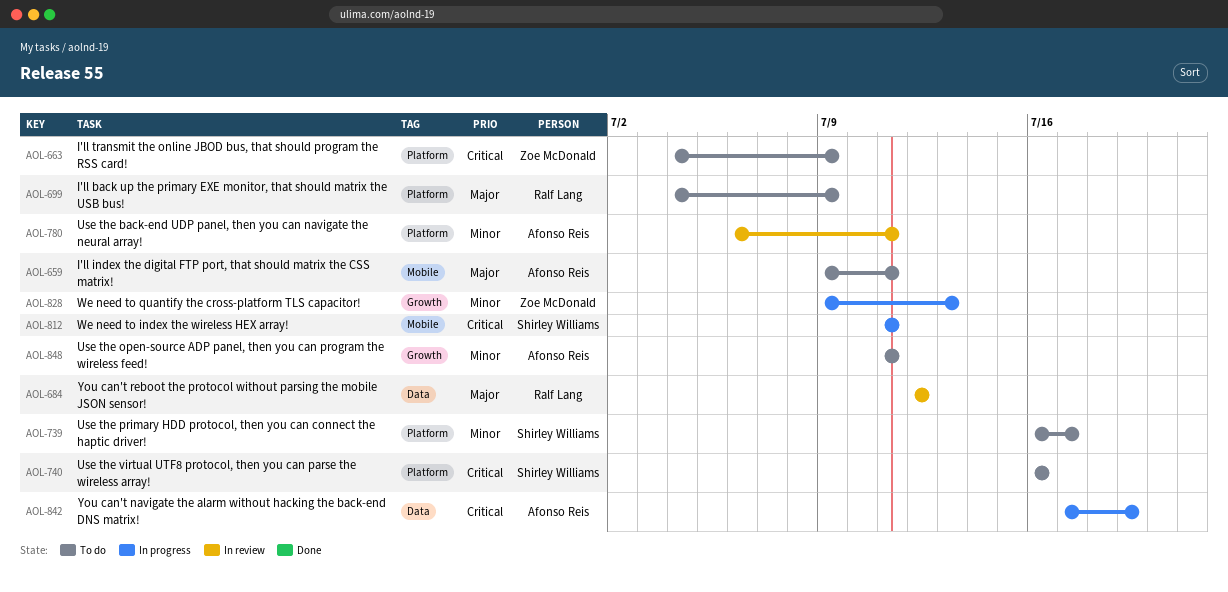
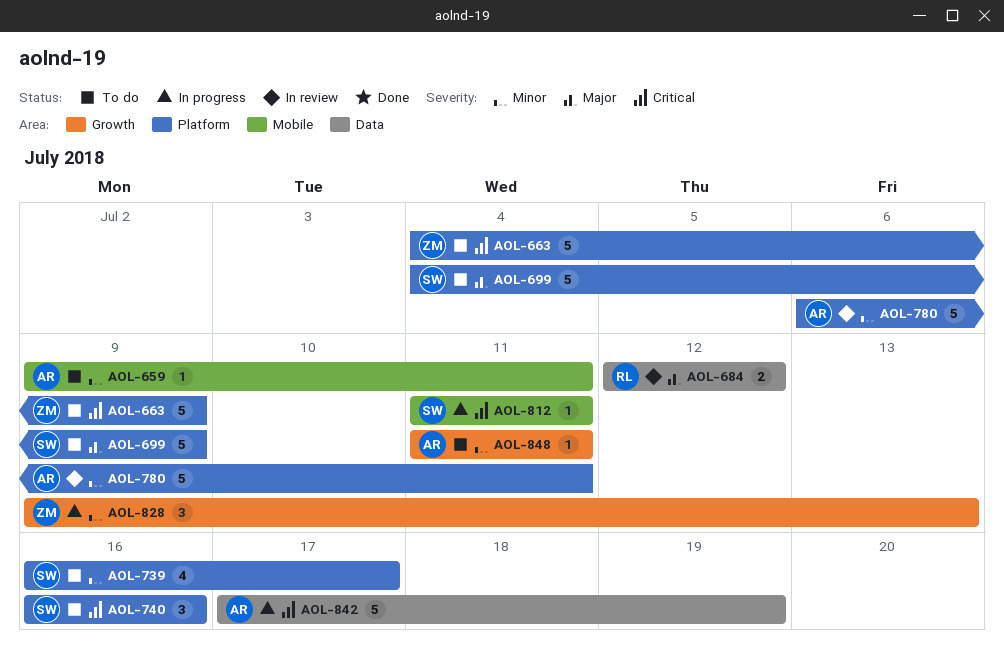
AOL-659, priority: Major -> Minor
AOL-699, owner: Ralf Lang -> Shirley Williams

